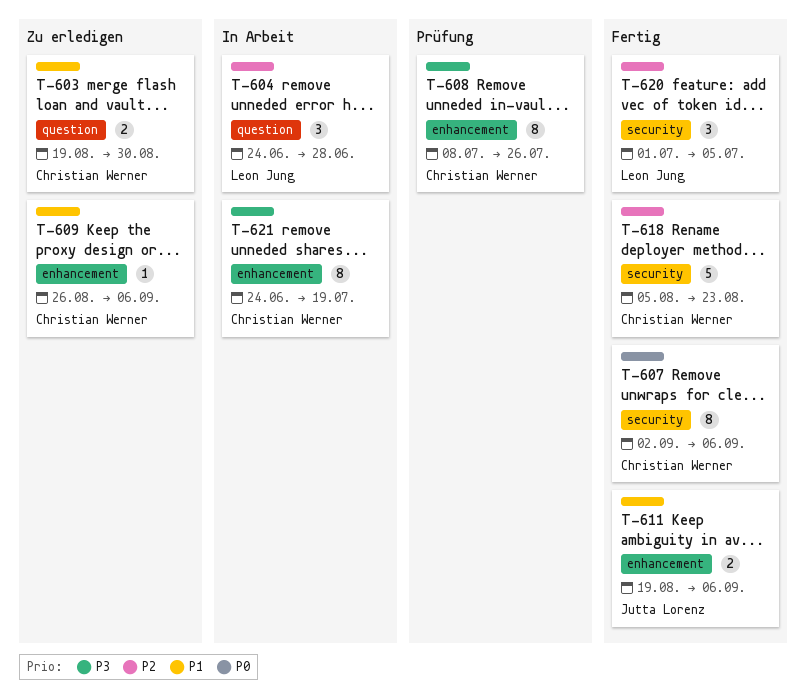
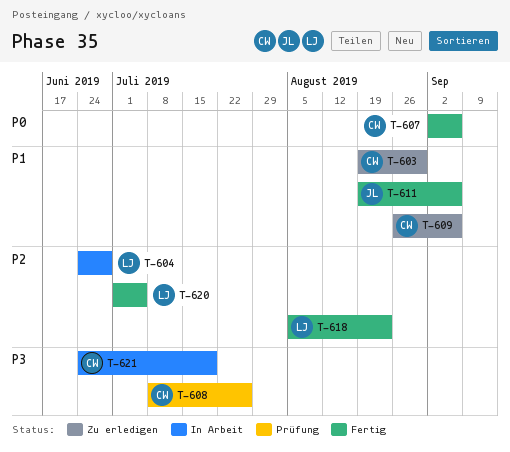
T-618, owner: Christian Werner -> Leon Jung

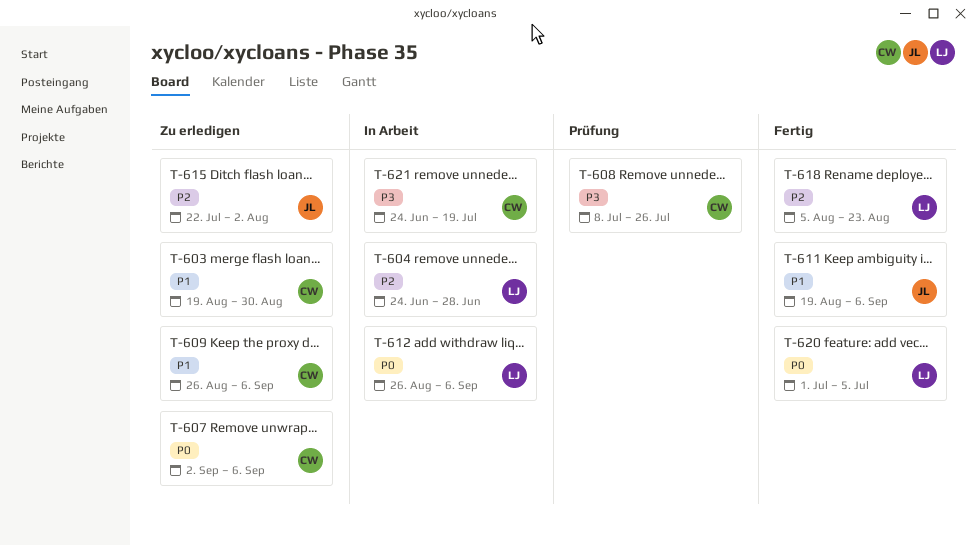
T-607, status: Fertig -> Zu erledigen
T-612: none -> present
T-615: none -> present
T-620, priority: P2 -> P0

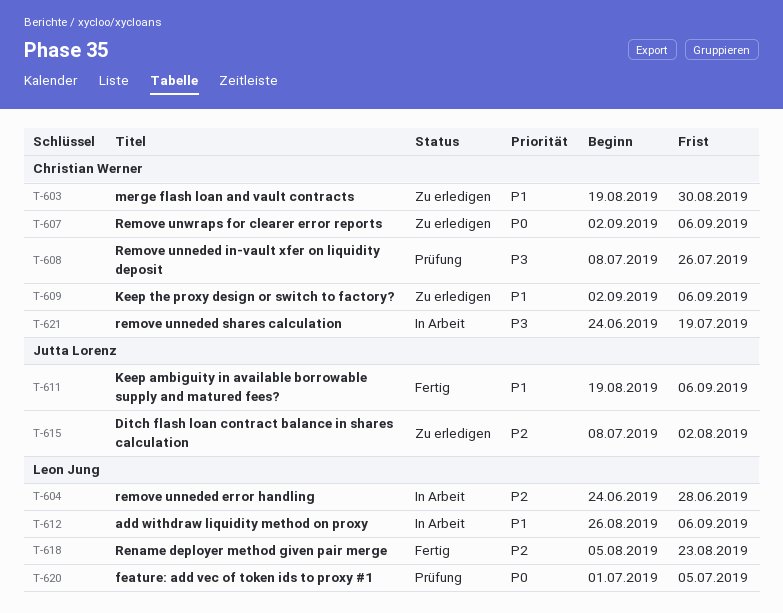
T-609, start: Aug 26 -> Sep 2
T-612, priority: P0 -> P1
T-615, start: Jul 22 -> Jul 8
T-620, status: Fertig -> Prüfung

